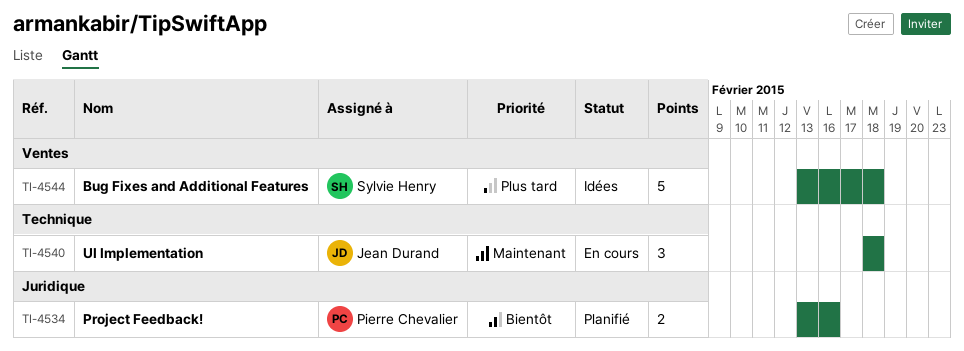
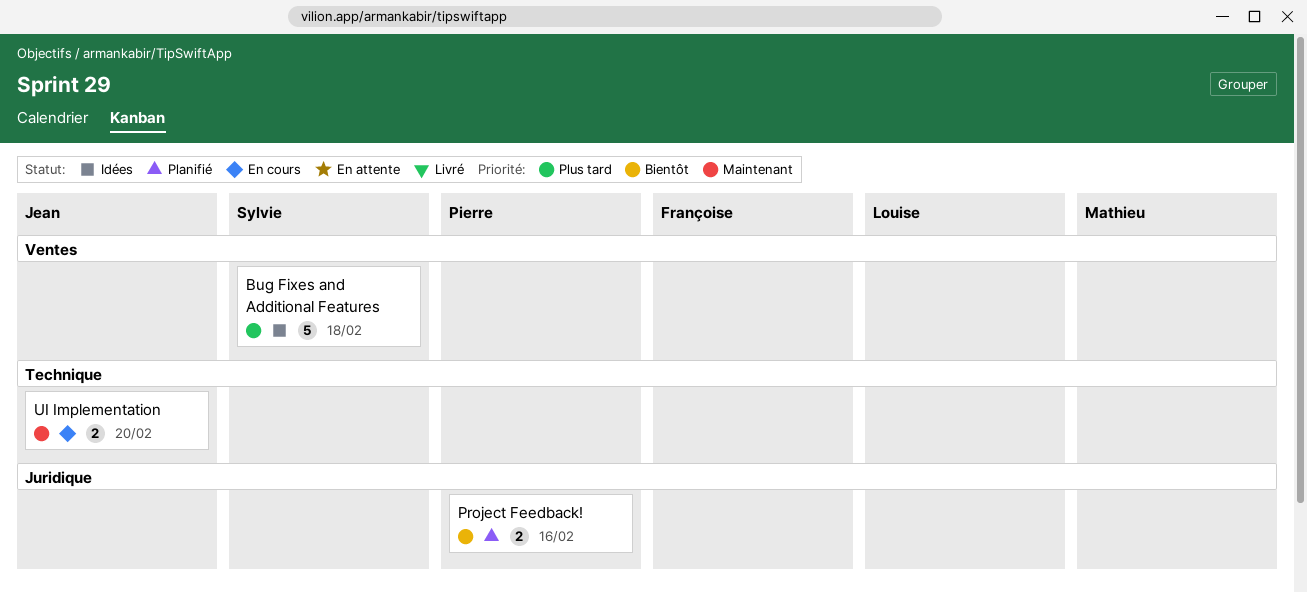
UI Implementation, estimate: 3 -> 2
UI Implementation, due: Feb 18 -> Feb 20

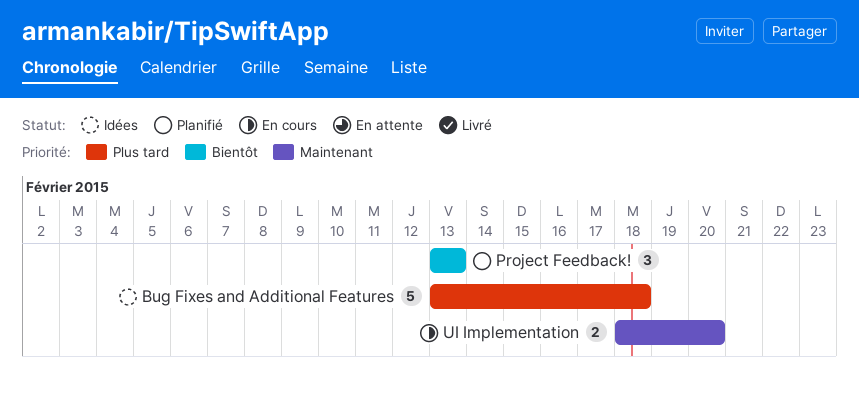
Project Feedback!, estimate: 2 -> 3
Project Feedback!, due: Feb 16 -> Feb 13

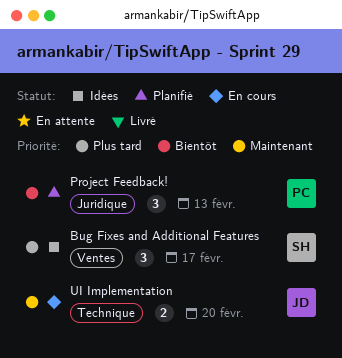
Bug Fixes and Additional Features, estimate: 5 -> 3
Bug Fixes and Additional Features, due: Feb 18 -> Feb 17

